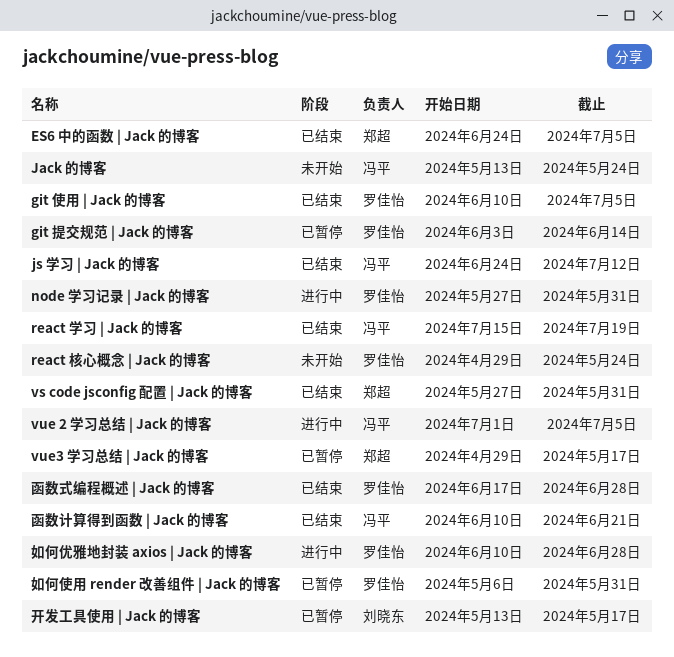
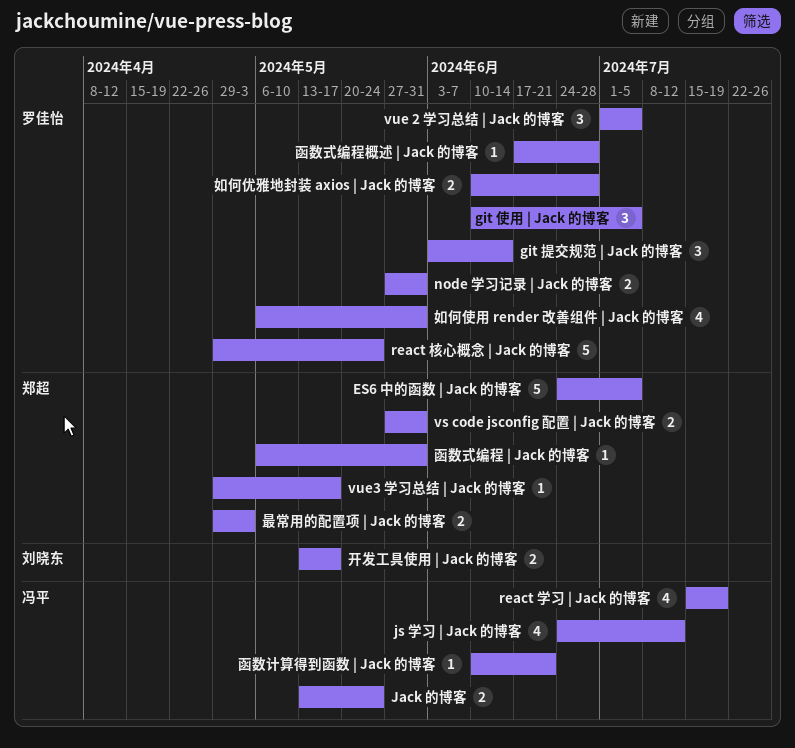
vue 2 学习总结 | Jack 的博客, owner: 冯平 -> 罗佳怡
函数式编程 | Jack 的博客: none -> present
最常用的配置项 | Jack 的博客: none -> present

